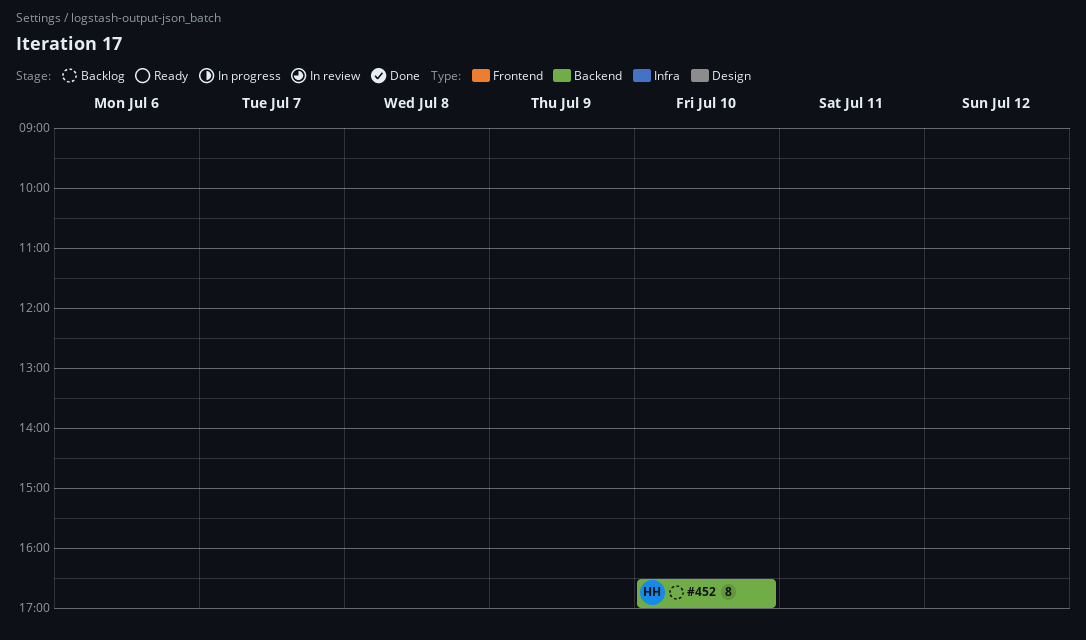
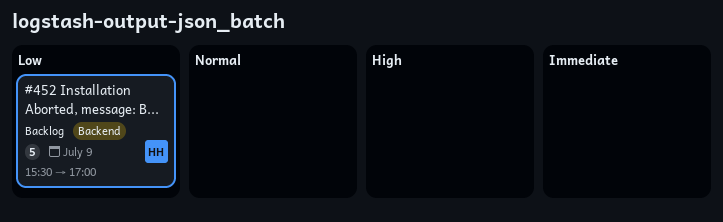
#452, estimate: 8 -> 5
#452, day: Jul 10 -> Jul 9
#452, begins: 16:30 -> 15:30

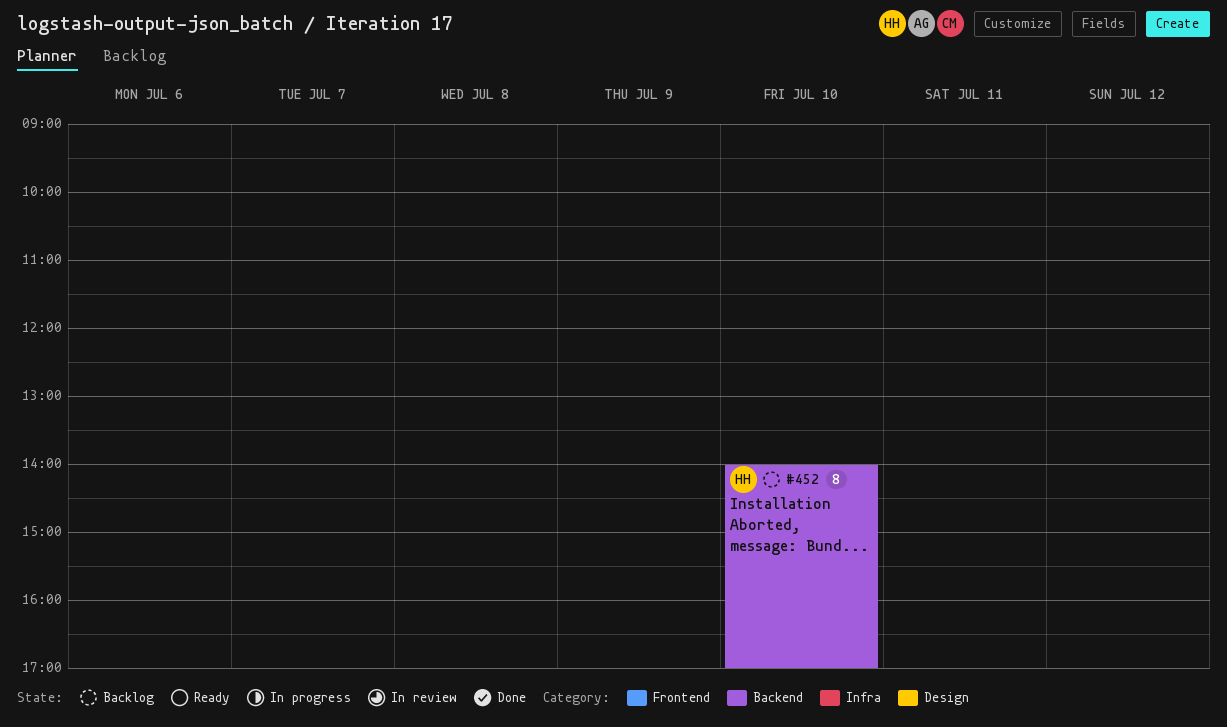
#452, estimate: 5 -> 8
#452, day: Jul 9 -> Jul 10
#452, begins: 15:30 -> 14:00

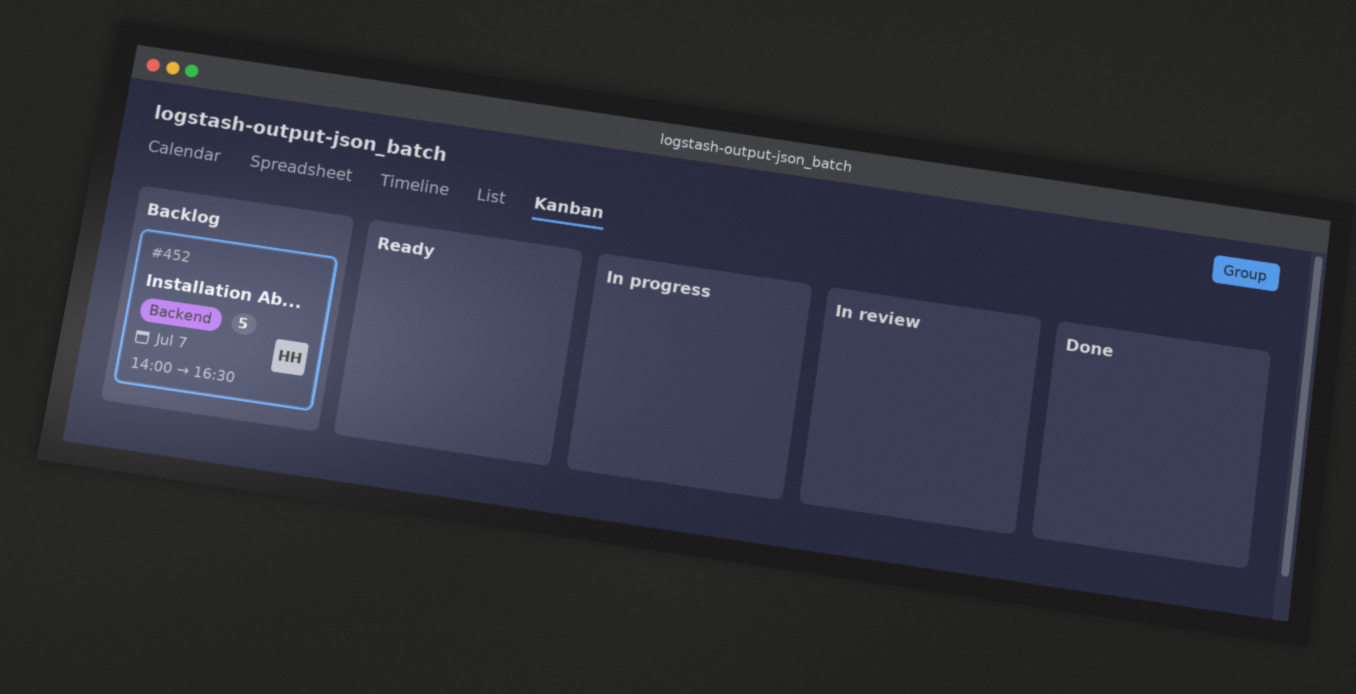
#452, estimate: 8 -> 5
#452, day: Jul 10 -> Jul 7
#452, ends: 17:00 -> 16:30

